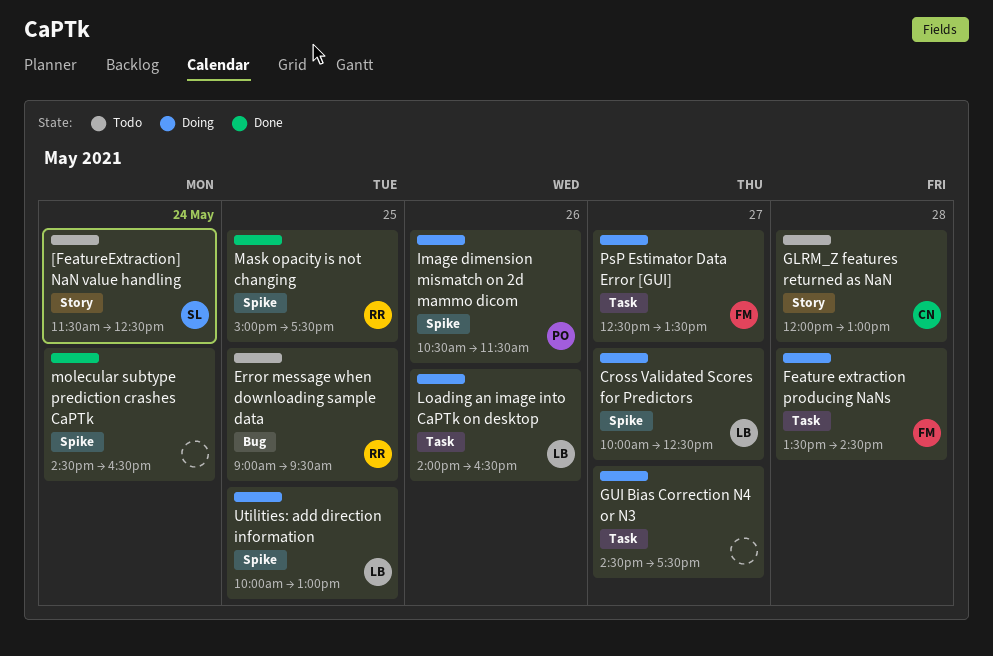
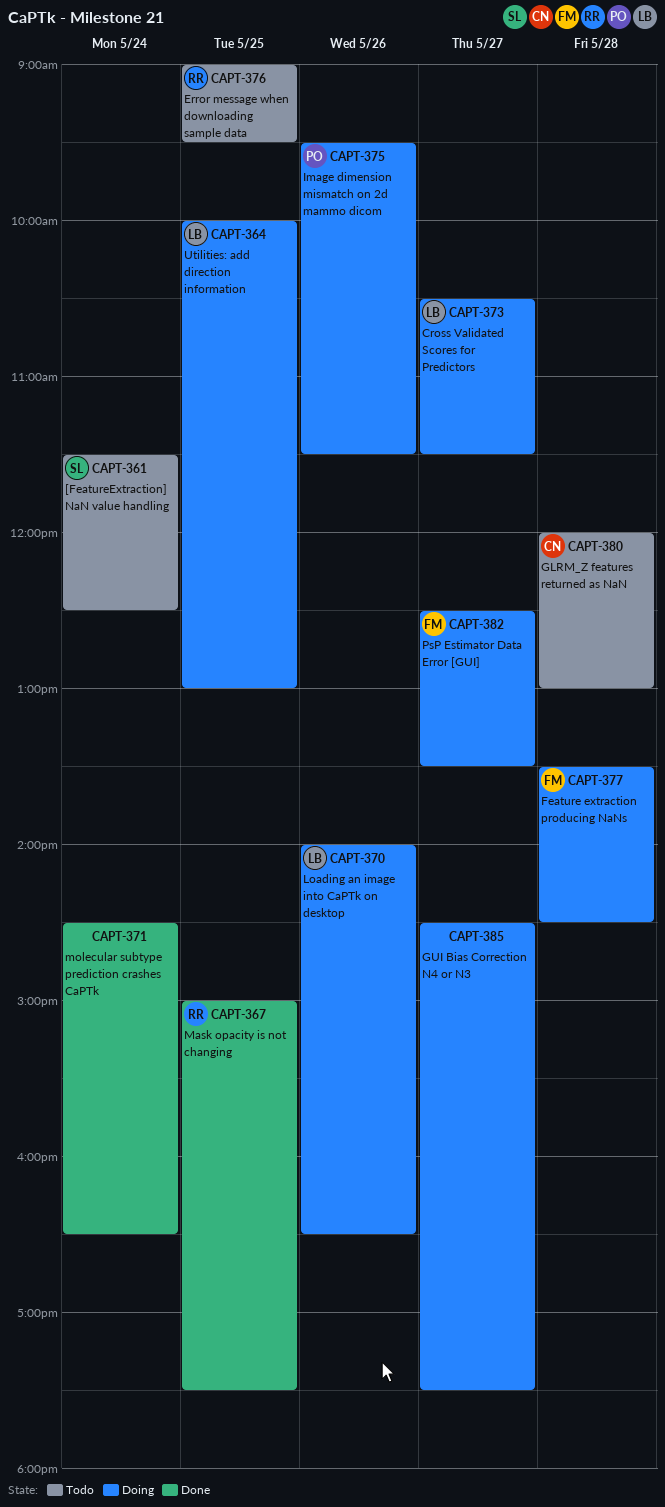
Cross Validated Scores for Predictors, begins: 10:00 -> 10:30
Cross Validated Scores for Predictors, ends: 12:30 -> 11:30
Image dimension mismatch on 2d mammo dicom, begins: 10:30 -> 09:30

